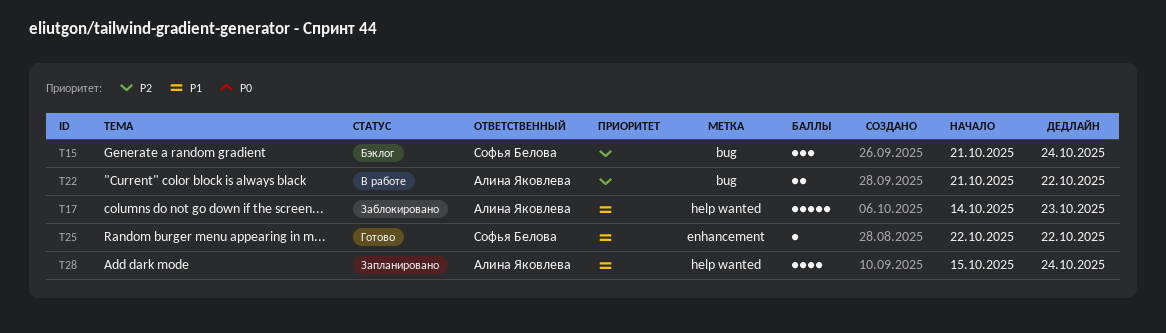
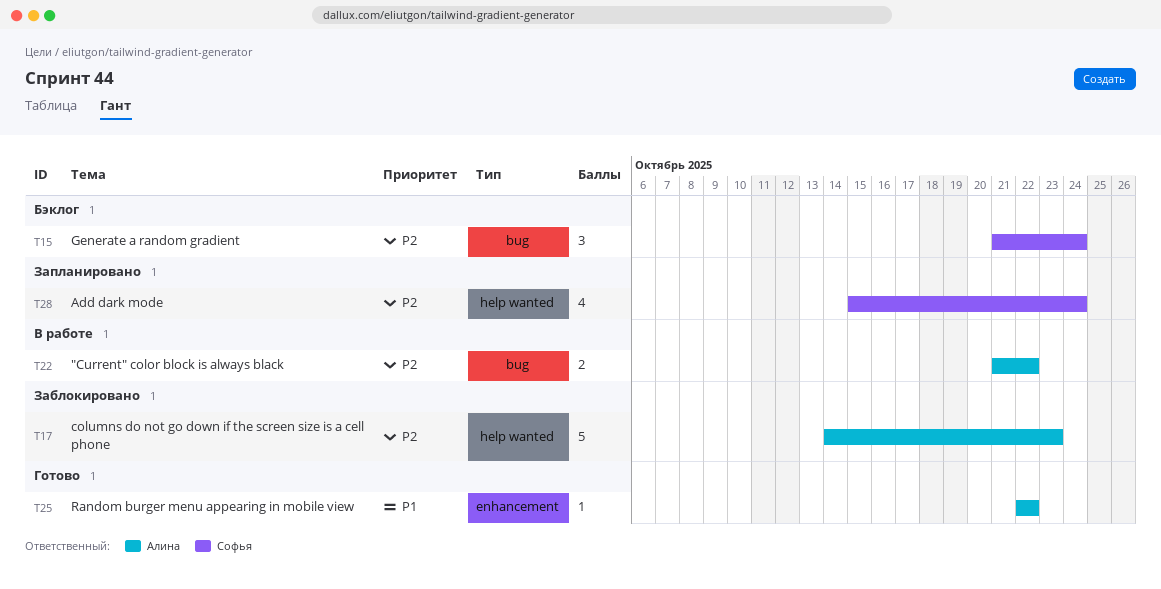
T17, priority: P1 -> P2
T25, owner: Софья Белова -> Алина Яковлева
T28, owner: Алина Яковлева -> Софья Белова
T28, priority: P1 -> P2

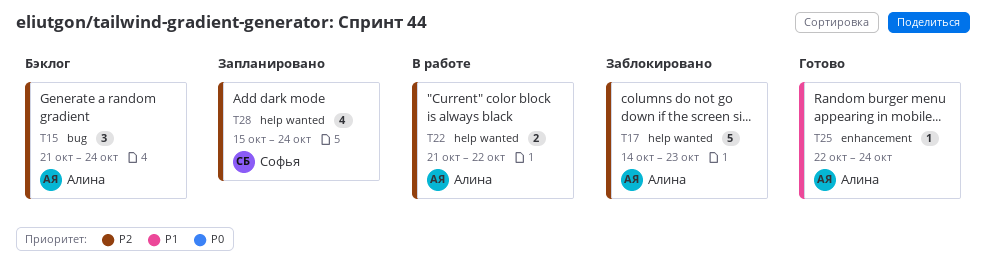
T15, owner: Софья -> Алина
T22, label: bug -> help wanted
T25, due: Oct 22 -> Oct 24

